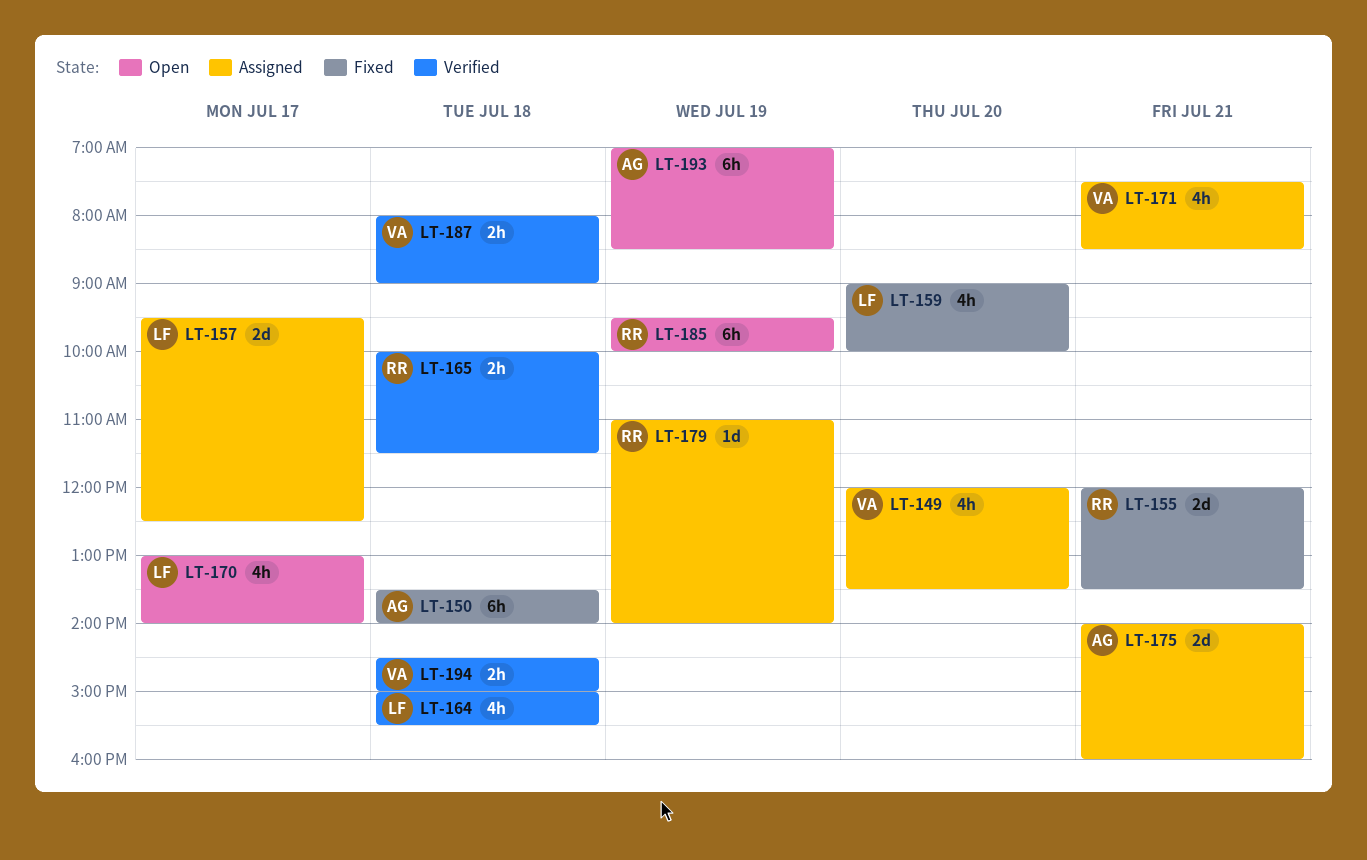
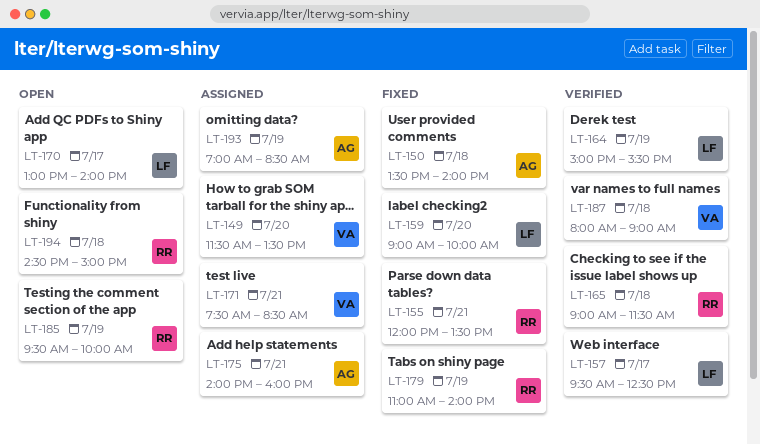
LT-149, begins: 12:00 -> 11:30
LT-157, status: Assigned -> Verified
LT-164, day: Jul 18 -> Jul 19
LT-165, begins: 10:00 -> 09:00
LT-179, status: Assigned -> Fixed
LT-193, status: Open -> Assigned
LT-194, status: Verified -> Open
LT-194, owner: VA -> RR

